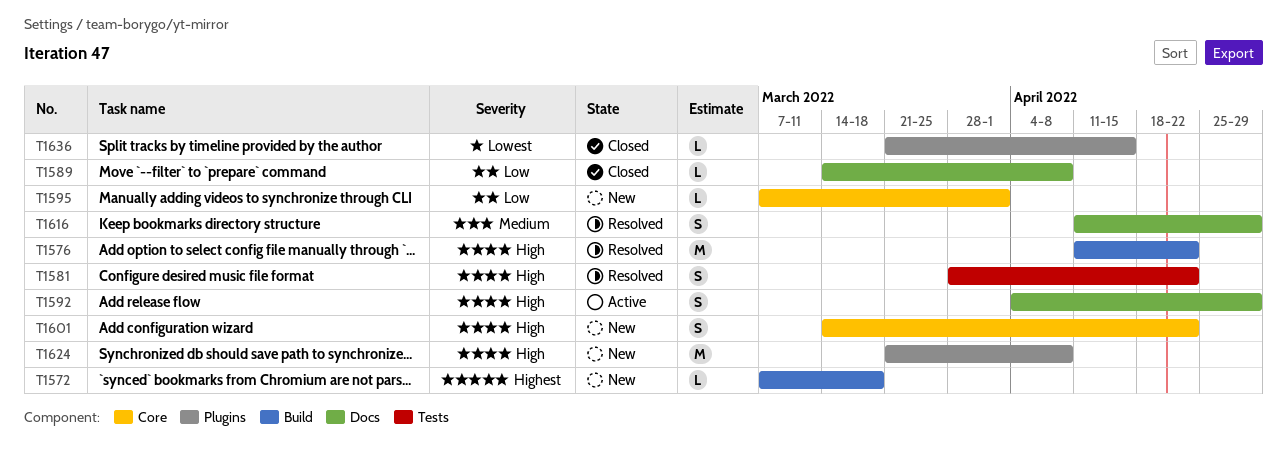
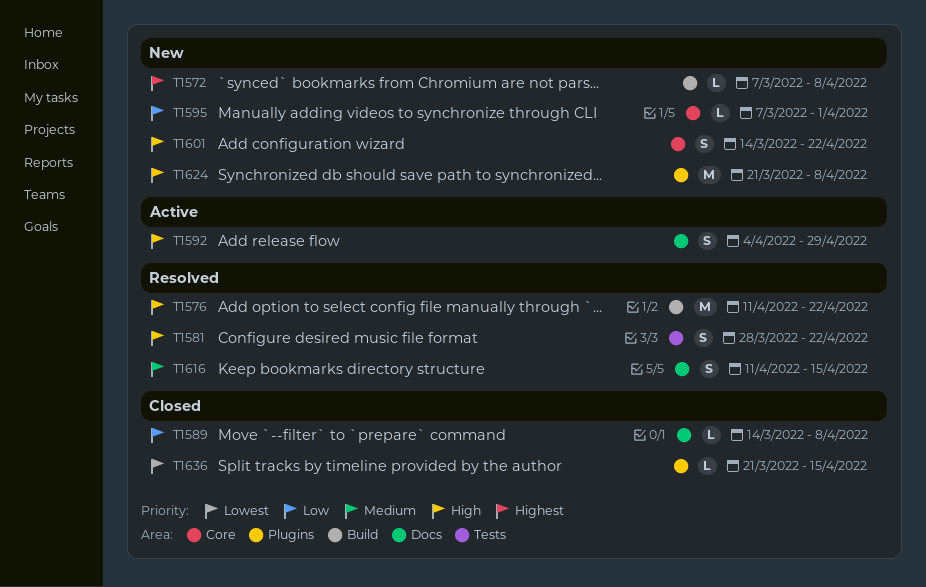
T1572, due: Mar 18 -> Apr 8
T1616, due: Apr 29 -> Apr 15

